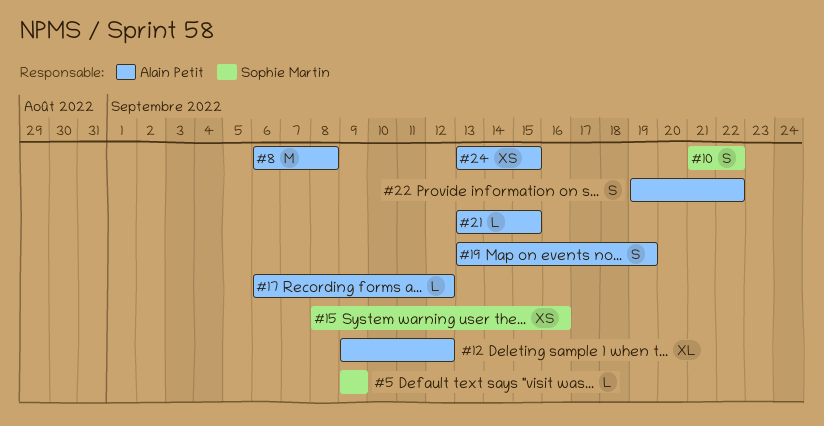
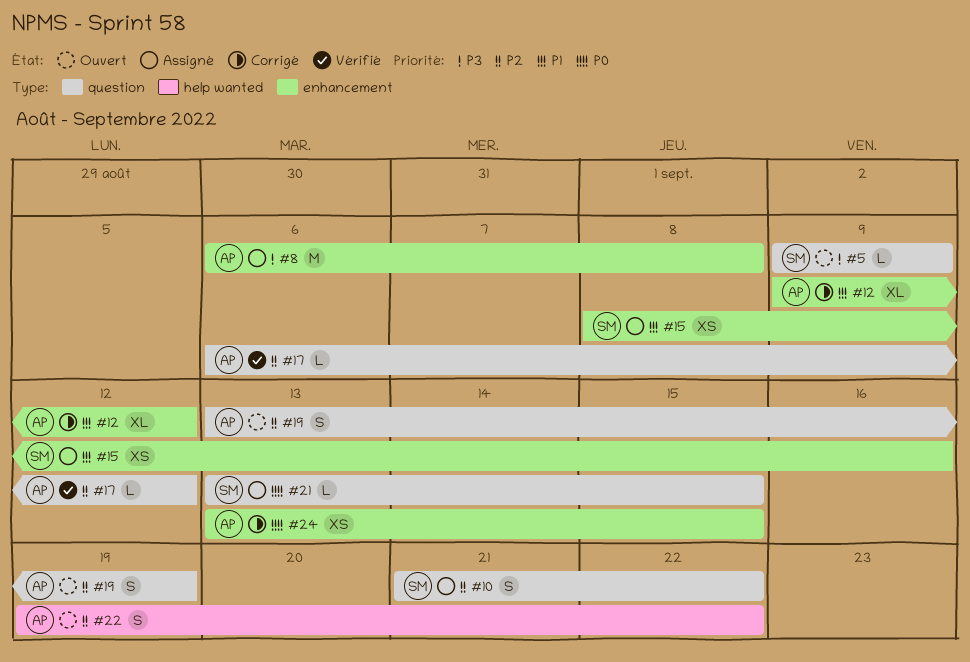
#21, owner: Alain Petit -> Sophie Martin

